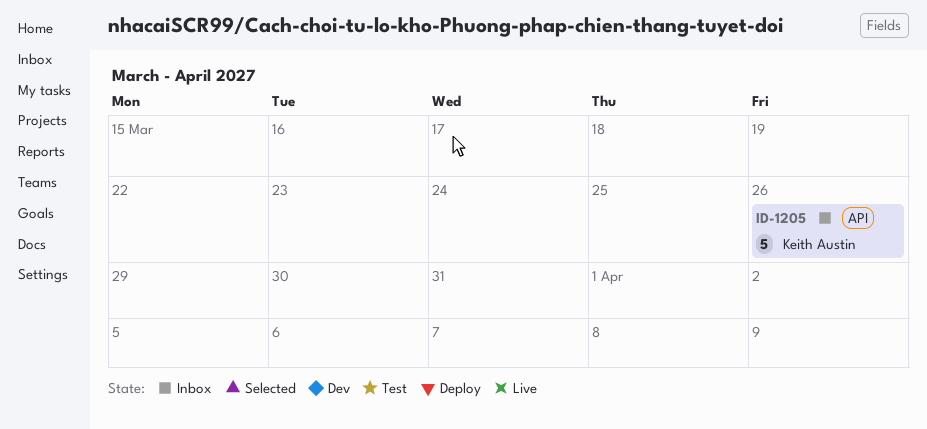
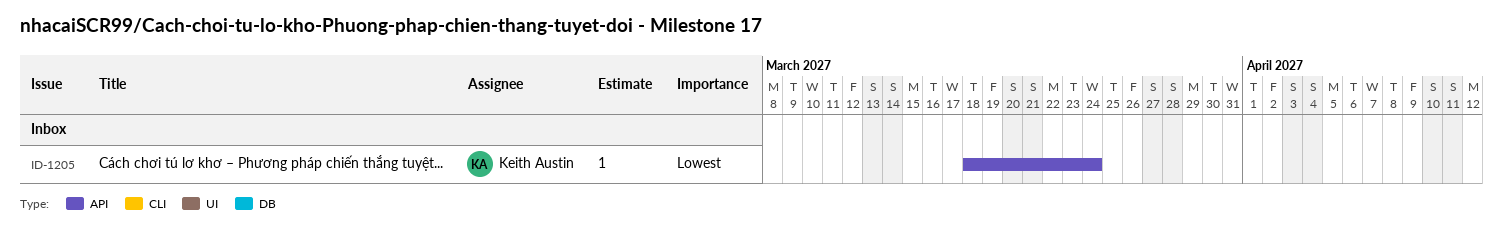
ID-1205, estimate: 5 -> 1
ID-1205, due: Mar 26 -> Mar 24

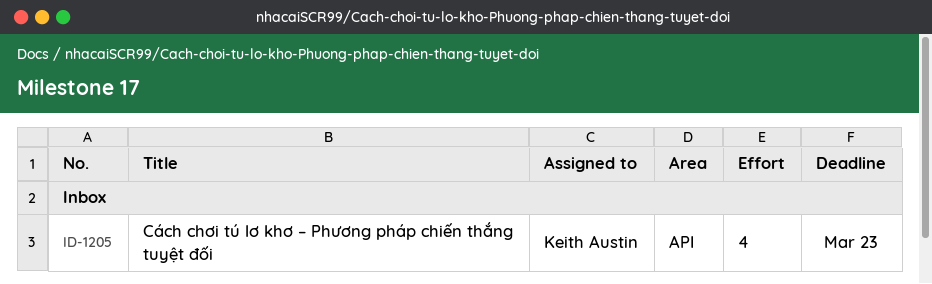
ID-1205, estimate: 1 -> 4
ID-1205, due: Mar 24 -> Mar 23

